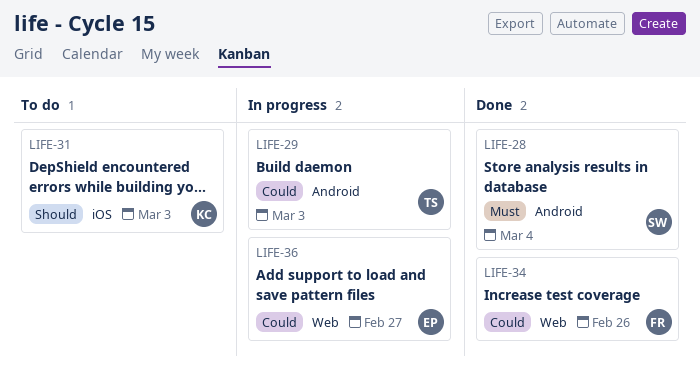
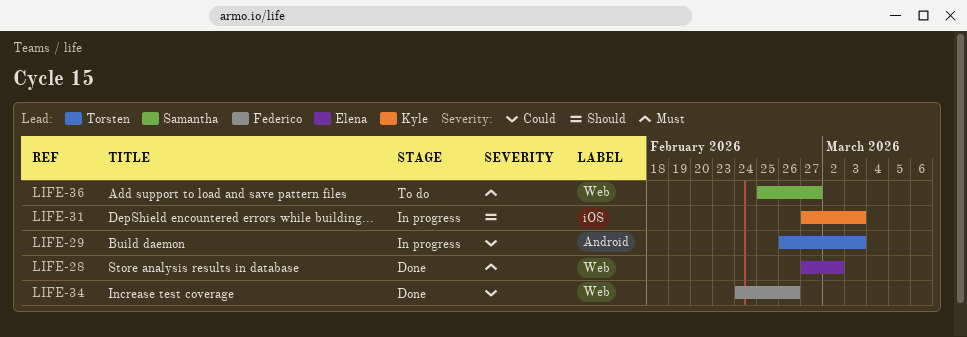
LIFE-28, owner: Samantha -> Elena
LIFE-28, label: Android -> Web
LIFE-28, due: Mar 4 -> Mar 2
LIFE-31, status: To do -> In progress
LIFE-36, status: In progress -> To do
LIFE-36, owner: Elena -> Samantha
LIFE-36, priority: Could -> Must

